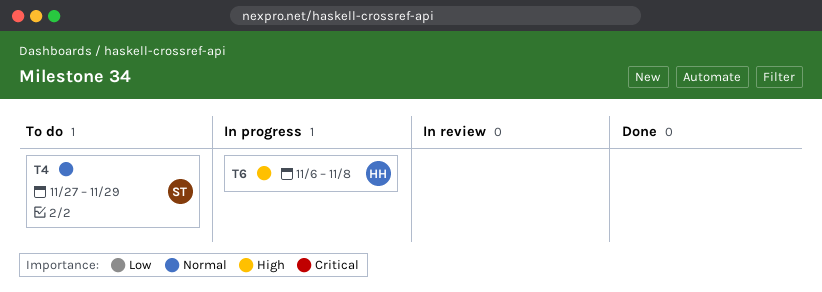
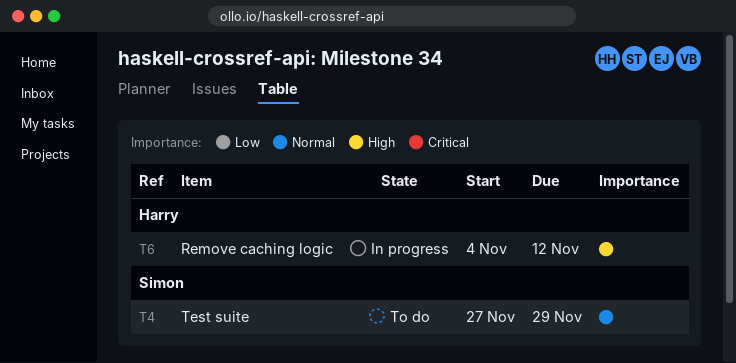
T6, start: Nov 6 -> Nov 4
T6, due: Nov 8 -> Nov 12

